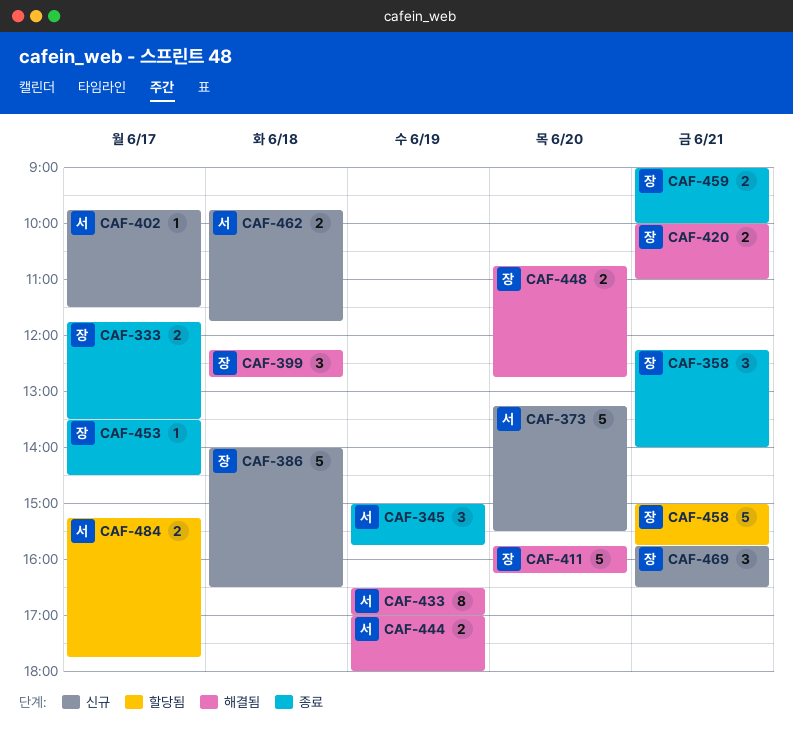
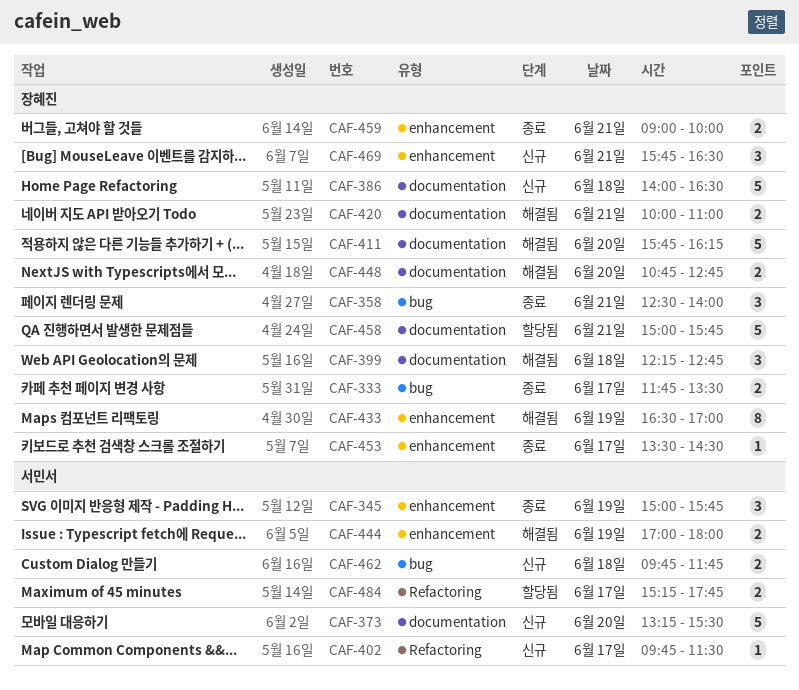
CAF-358, begins: 12:15 -> 12:30
CAF-433, owner: 서민서 -> 장혜진

